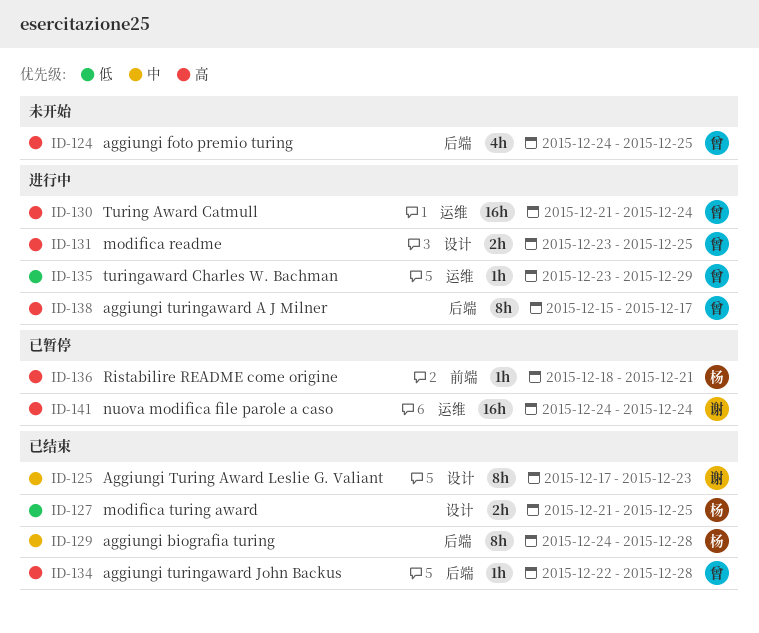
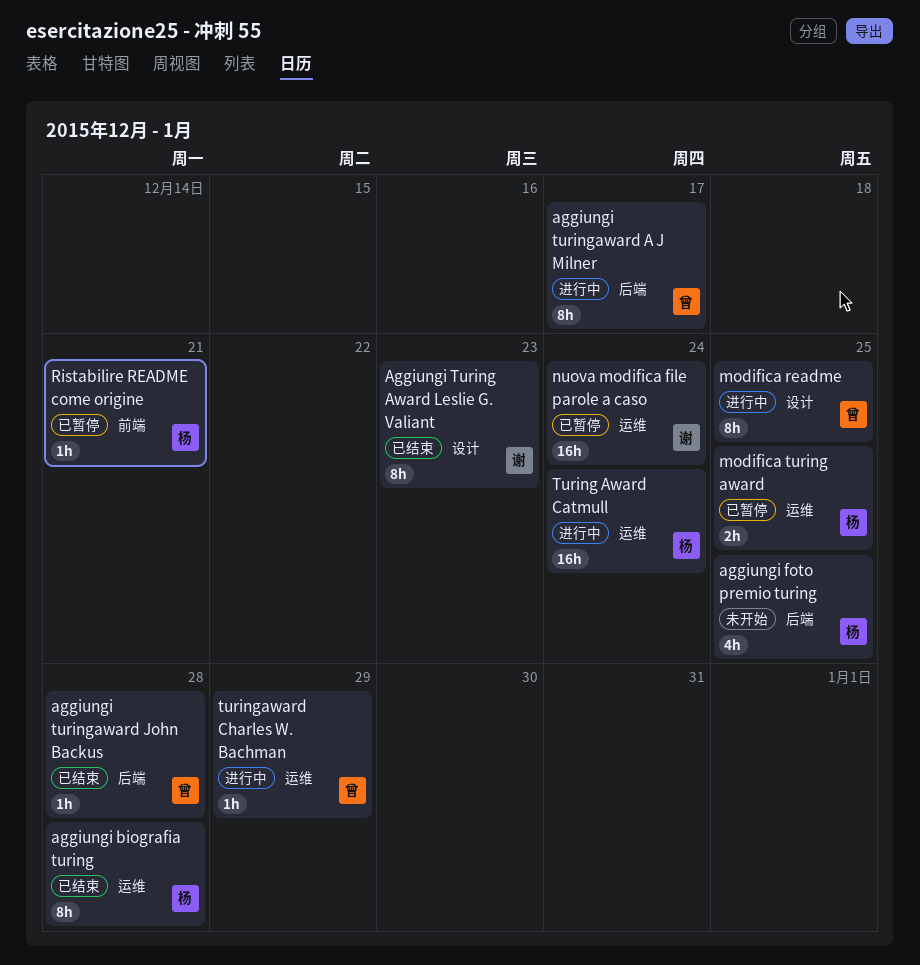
aggiungi biografia turing, label: 后端 -> 运维
aggiungi foto premio turing, owner: 曾 -> 杨
modifica readme, estimate: 2h -> 8h
modifica turing award, status: 已结束 -> 已暂停
modifica turing award, label: 设计 -> 运维
Turing Award Catmull, owner: 曾 -> 杨

